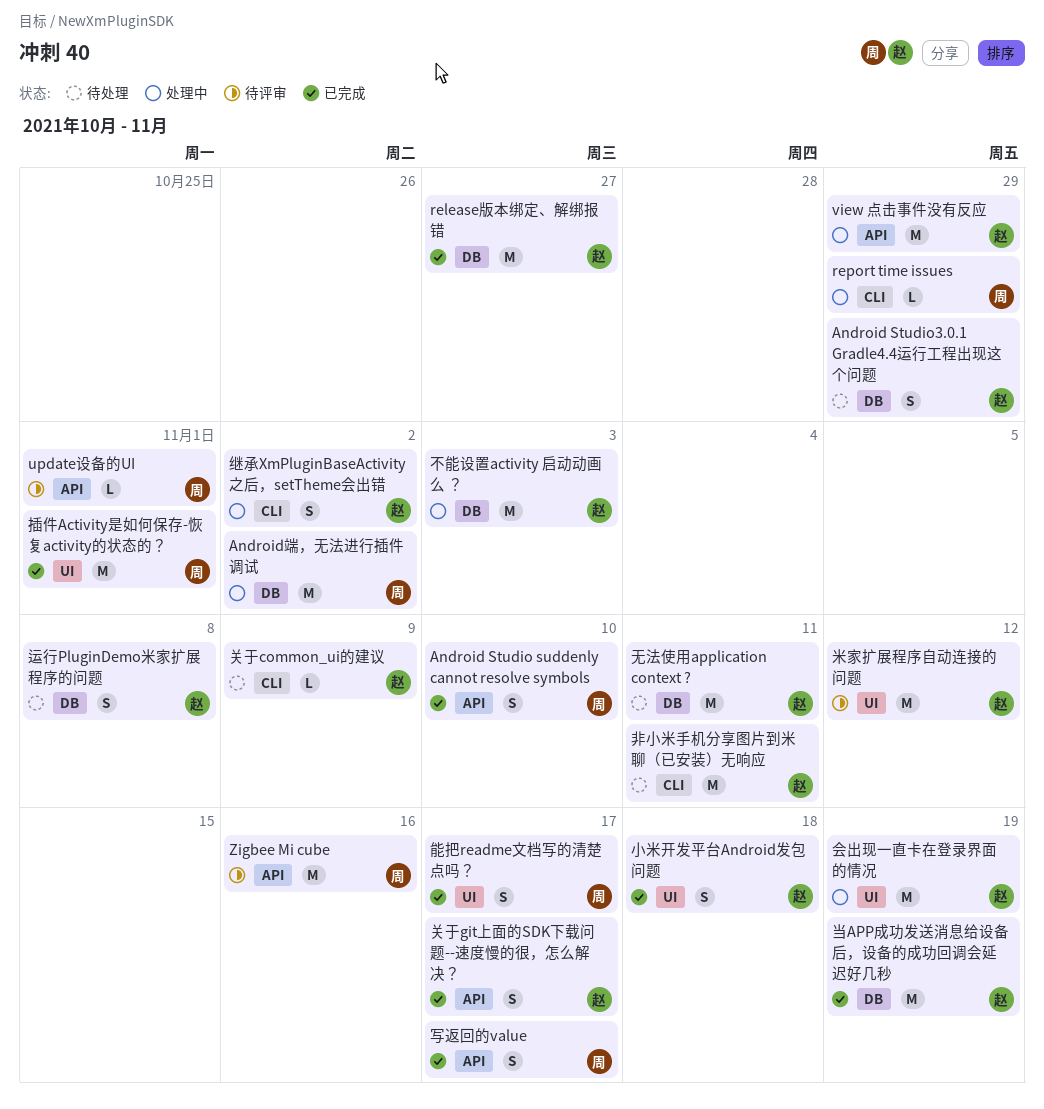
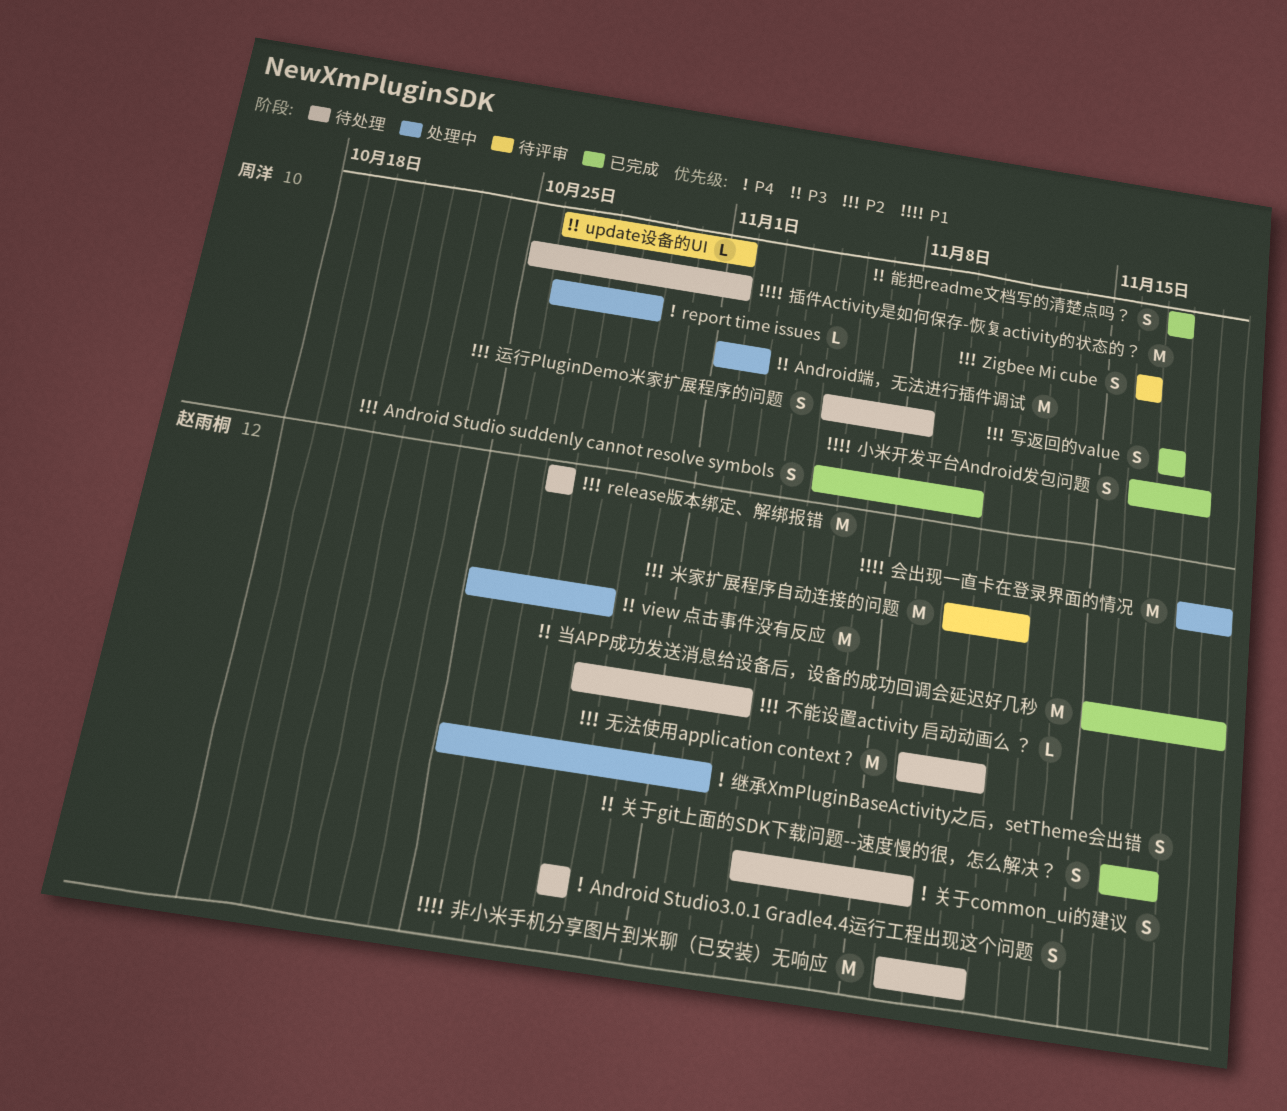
release版本绑定、解绑报错, status: 已完成 -> 待处理
Zigbee Mi cube, estimate: M -> S
不能设置activity 启动动画么 ？, status: 处理中 -> 待处理
不能设置activity 启动动画么 ？, estimate: M -> L
关于common_ui的建议, estimate: L -> S
小米开发平台Android发包问题, owner: 赵雨桐 -> 周洋
插件Activity是如何保存-恢复activity的状态的？, status: 已完成 -> 待处理
运行PluginDemo米家扩展程序的问题, owner: 赵雨桐 -> 周洋

